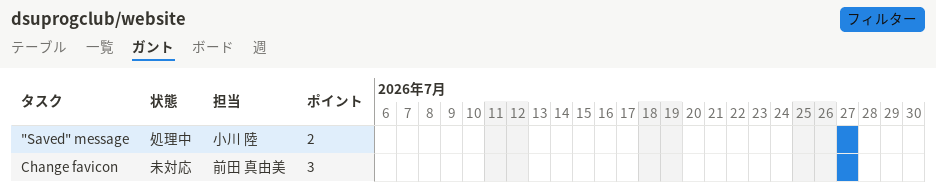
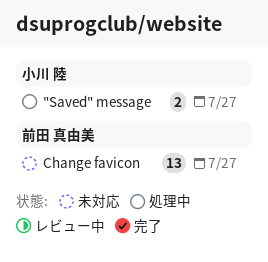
Change favicon, estimate: 3 -> 13

